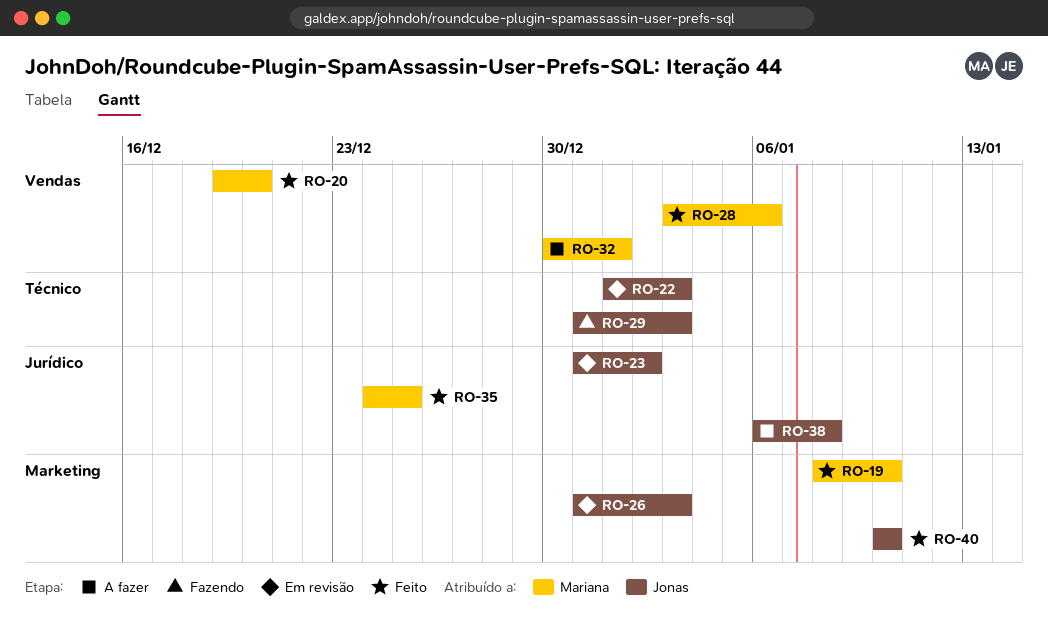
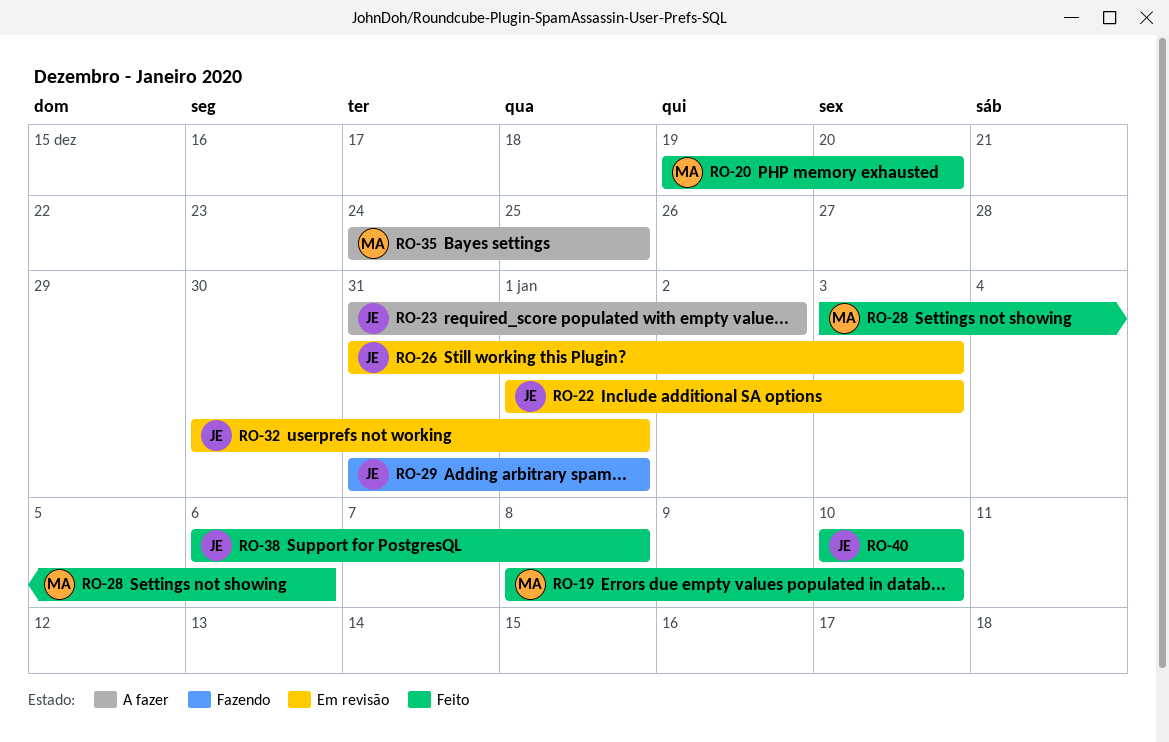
RO-23, status: Em revisão -> A fazer
RO-29, due: Jan 3 -> Jan 1
RO-32, status: A fazer -> Em revisão
RO-32, owner: Mariana -> Jonas
RO-35, status: Feito -> A fazer
RO-38, status: A fazer -> Feito

